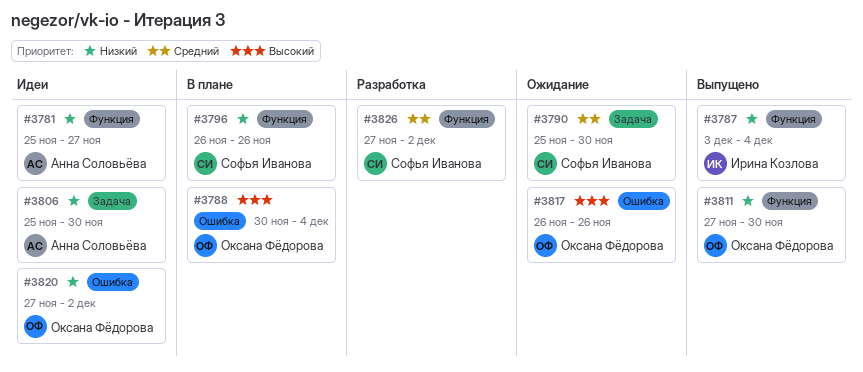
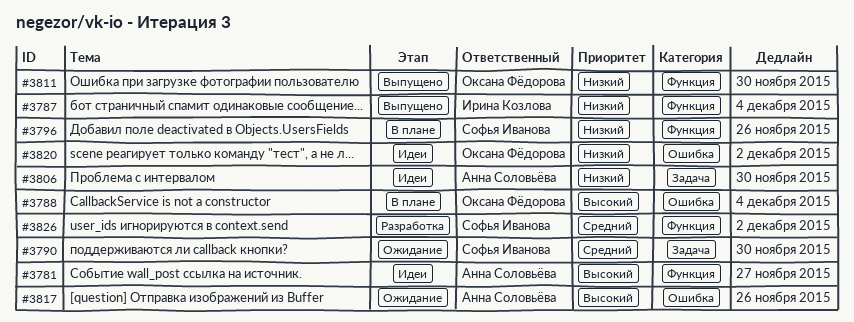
#3781, priority: Низкий -> Высокий
#3817, owner: Оксана Фёдорова -> Анна Соловьёва

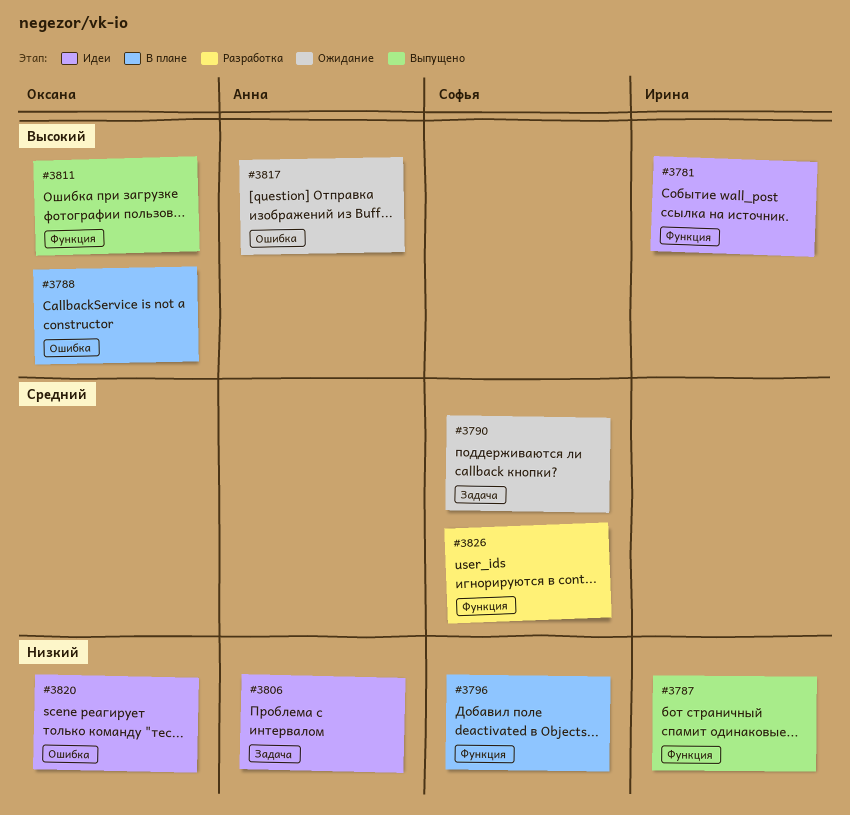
#3781, owner: Анна Соловьёва -> Ирина Козлова
#3811, priority: Низкий -> Высокий

